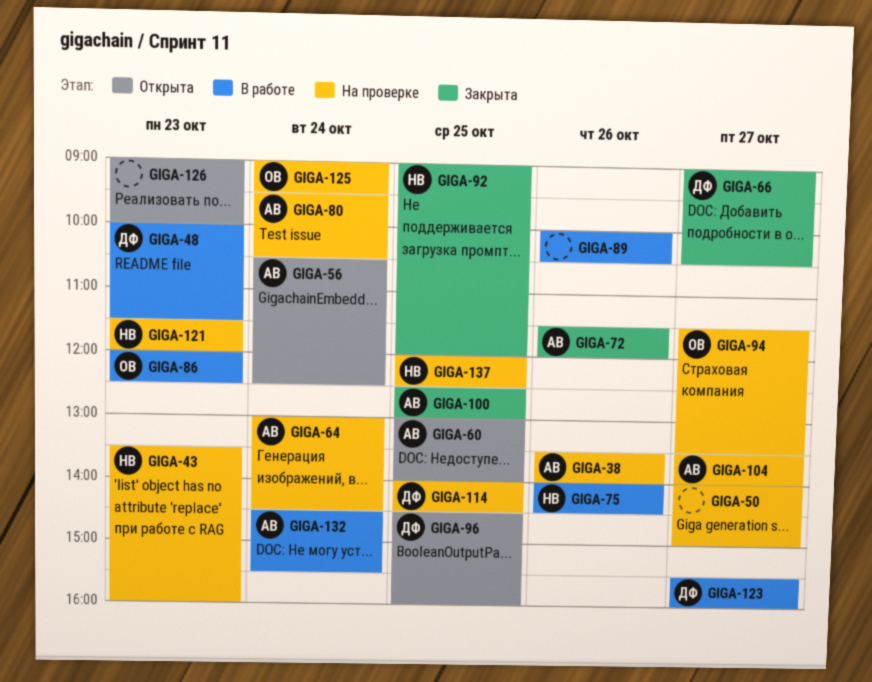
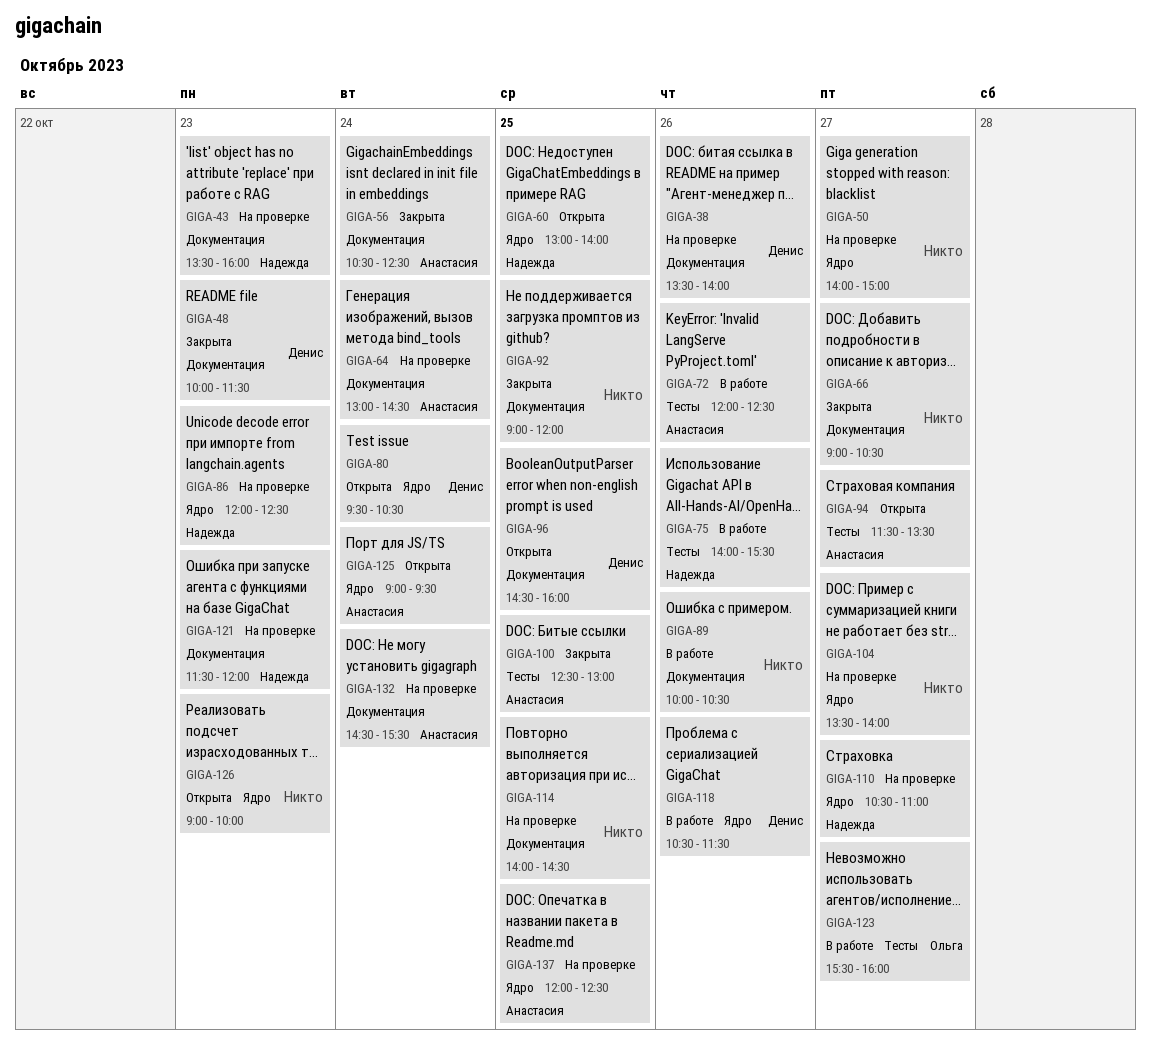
GIGA-38, owner: Анастасия -> Денис
GIGA-48, status: В работе -> Закрыта
GIGA-56, status: Открыта -> Закрыта
GIGA-60, owner: Анастасия -> Надежда
GIGA-66, owner: Денис -> none
GIGA-72, status: Закрыта -> В работе
GIGA-72, begins: 11:30 -> 12:00
GIGA-72, ends: 12:00 -> 12:30
GIGA-75, ends: 14:30 -> 15:30
GIGA-80, status: На проверке -> Открыта
GIGA-80, owner: Анастасия -> Денис
GIGA-86, status: В работе -> На проверке
GIGA-86, owner: Ольга -> Надежда
GIGA-92, owner: Надежда -> none
GIGA-94, status: На проверке -> Открыта
GIGA-94, owner: Ольга -> Анастасия
GIGA-104, owner: Анастасия -> none
GIGA-110: none -> present
GIGA-114, owner: Денис -> none
GIGA-118: none -> present
GIGA-123, owner: Денис -> Ольга
GIGA-125, status: На проверке -> Открыта
GIGA-125, owner: Ольга -> Анастасия
GIGA-132, status: В работе -> На проверке
GIGA-137, owner: Надежда -> Анастасия

